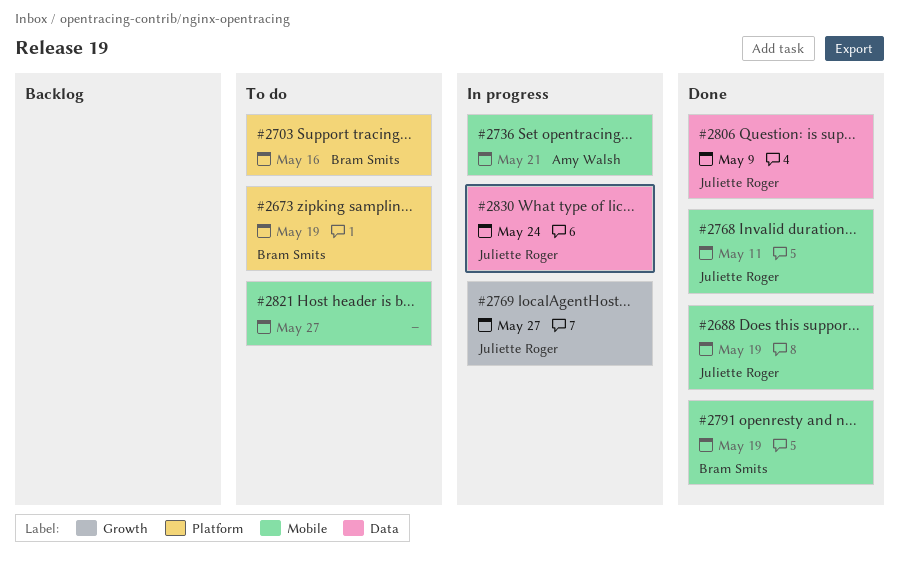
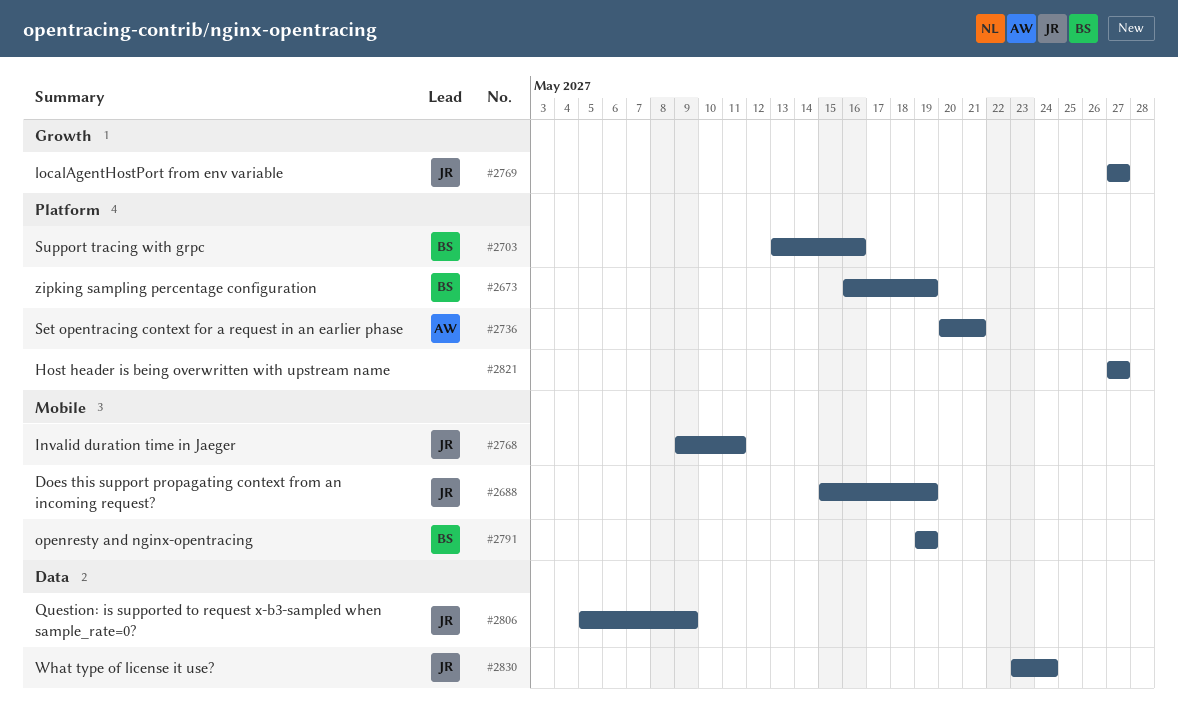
#2736, label: Mobile -> Platform
#2821, label: Mobile -> Platform

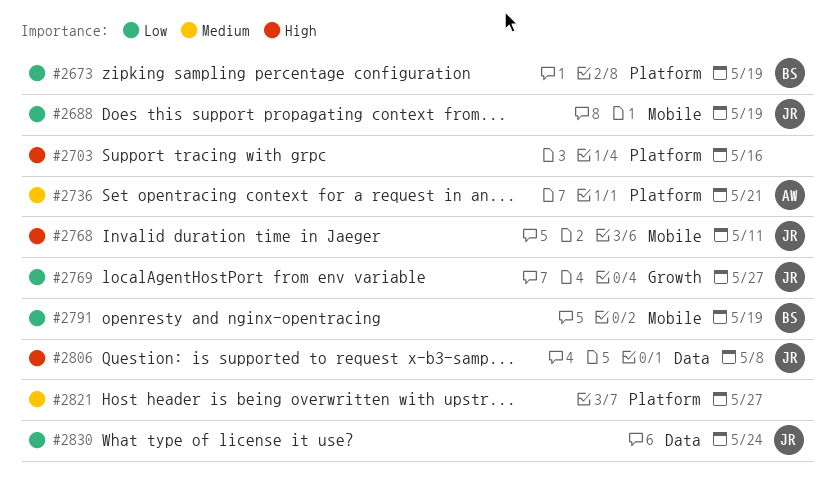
#2703, owner: BS -> none
#2806, due: May 9 -> May 8

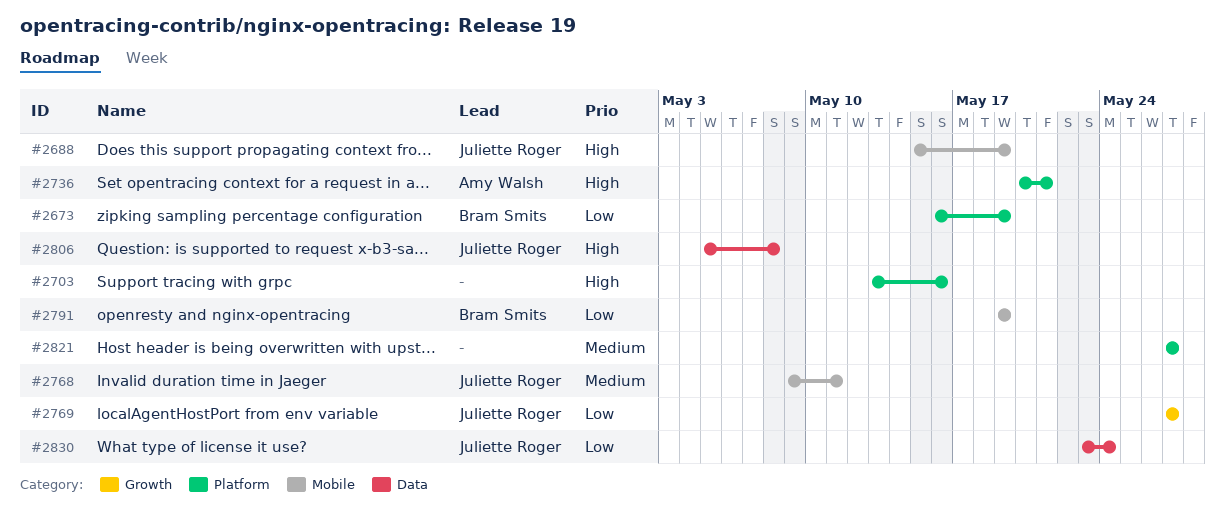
#2688, priority: Low -> High
#2736, priority: Medium -> High
#2768, priority: High -> Medium

